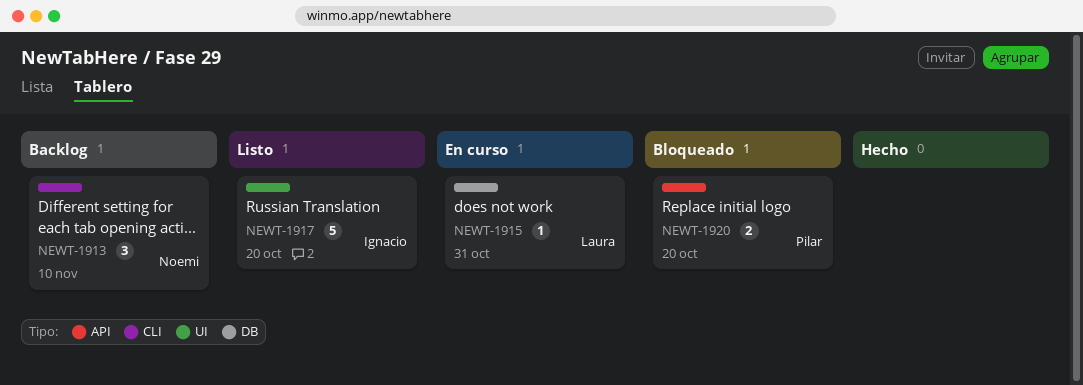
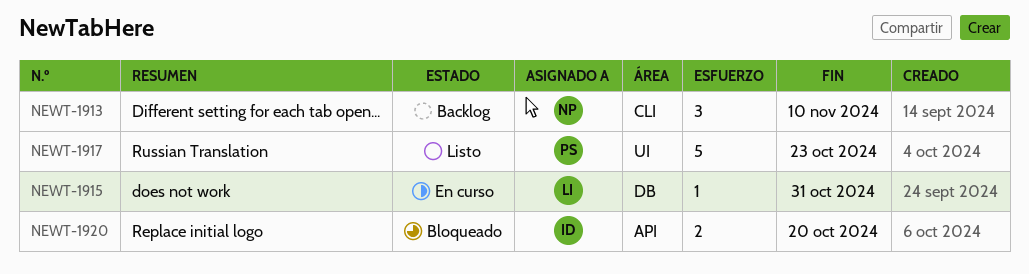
NEWT-1917, owner: Ignacio -> Pilar
NEWT-1917, due: Oct 20 -> Oct 23
NEWT-1920, owner: Pilar -> Ignacio

